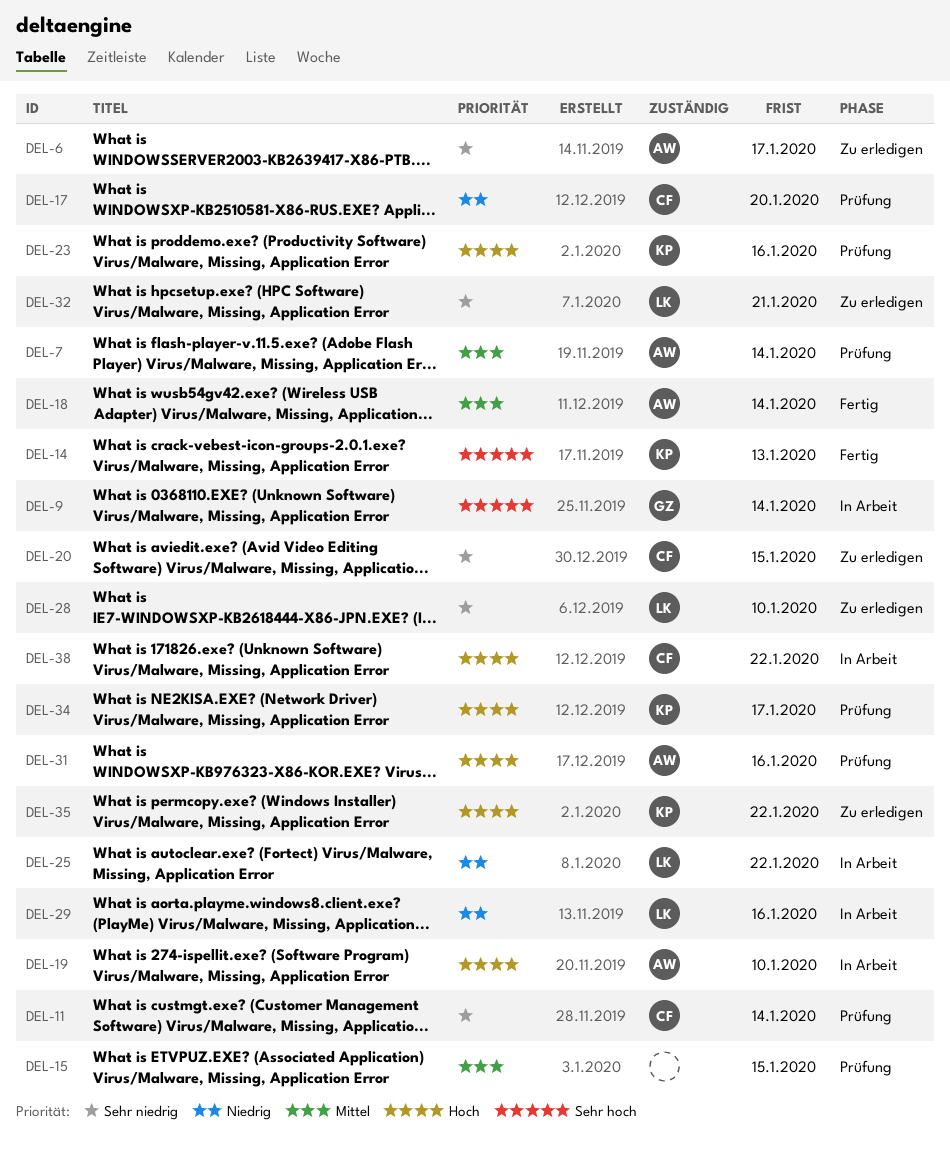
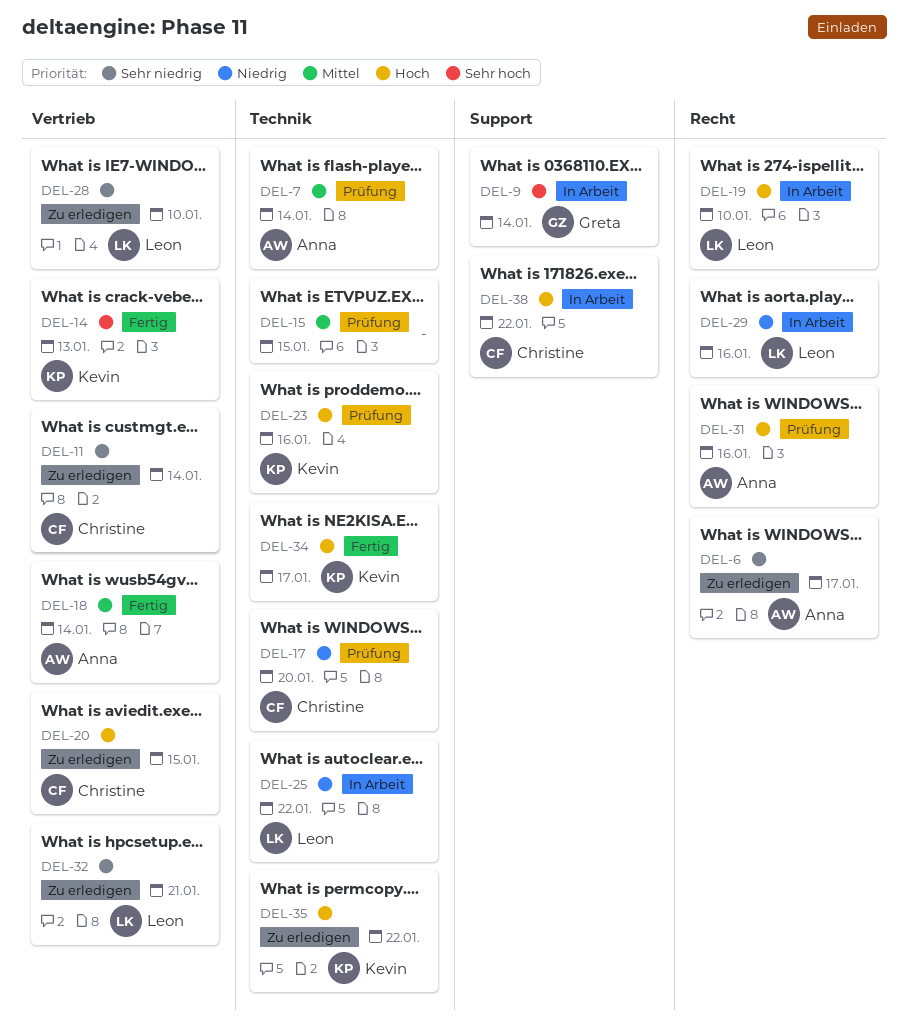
DEL-11, status: Prüfung -> Zu erledigen
DEL-19, owner: Anna -> Leon
DEL-20, priority: Sehr niedrig -> Hoch
DEL-34, status: Prüfung -> Fertig

